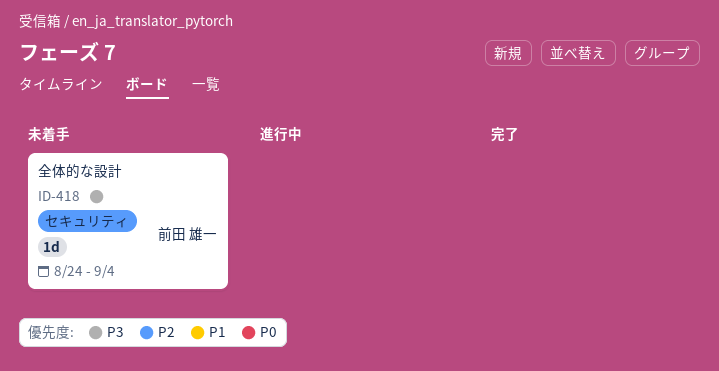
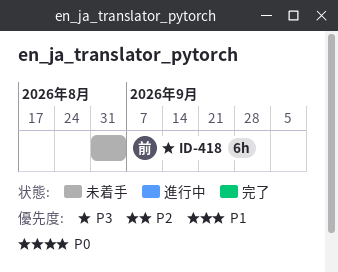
ID-418, estimate: 1d -> 6h
ID-418, start: Aug 24 -> Aug 31

